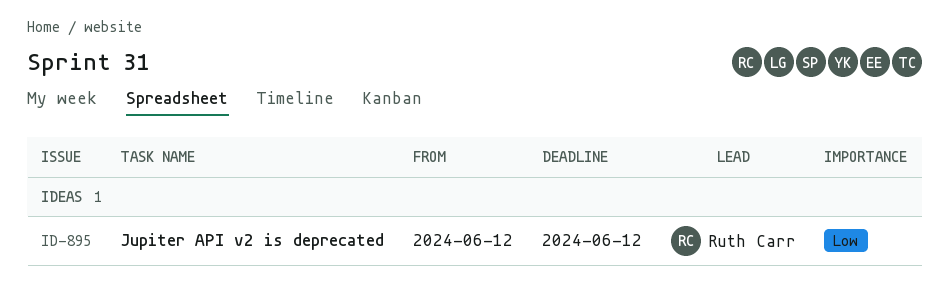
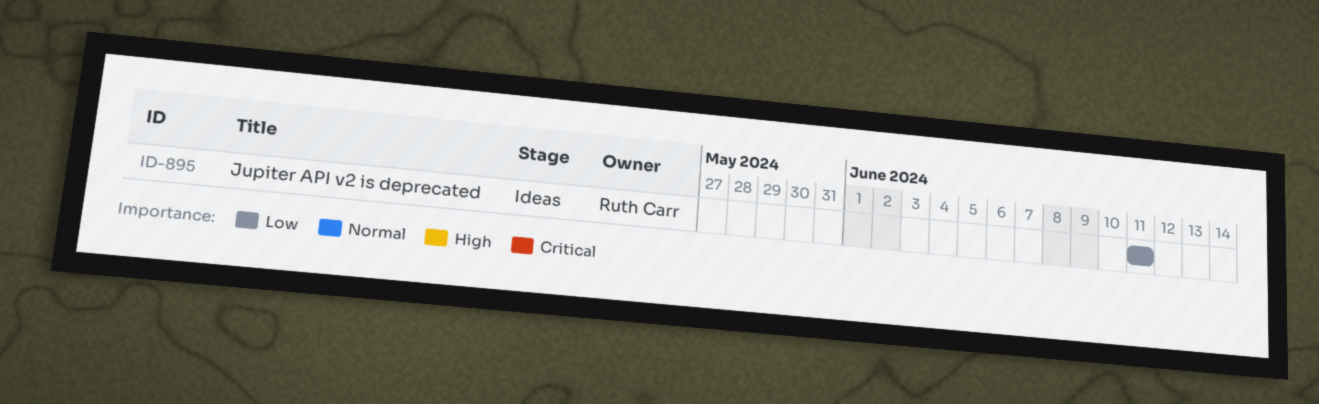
ID-895, start: Jun 12 -> Jun 11
ID-895, due: Jun 12 -> Jun 11

